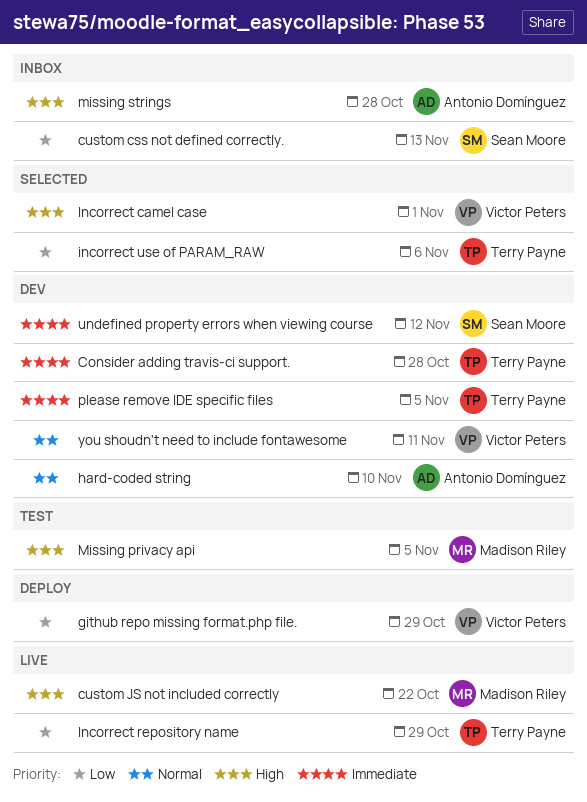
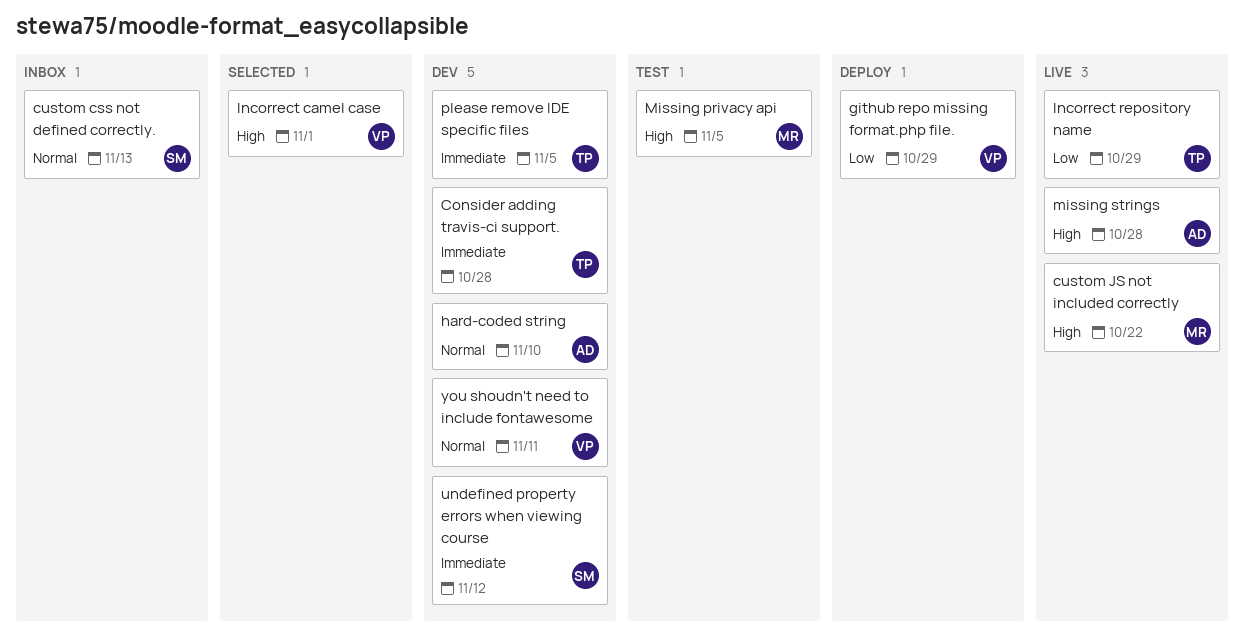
custom css not defined correctly., priority: Low -> Normal
incorrect use of PARAM_RAW: present -> none
missing strings, status: Inbox -> Live

